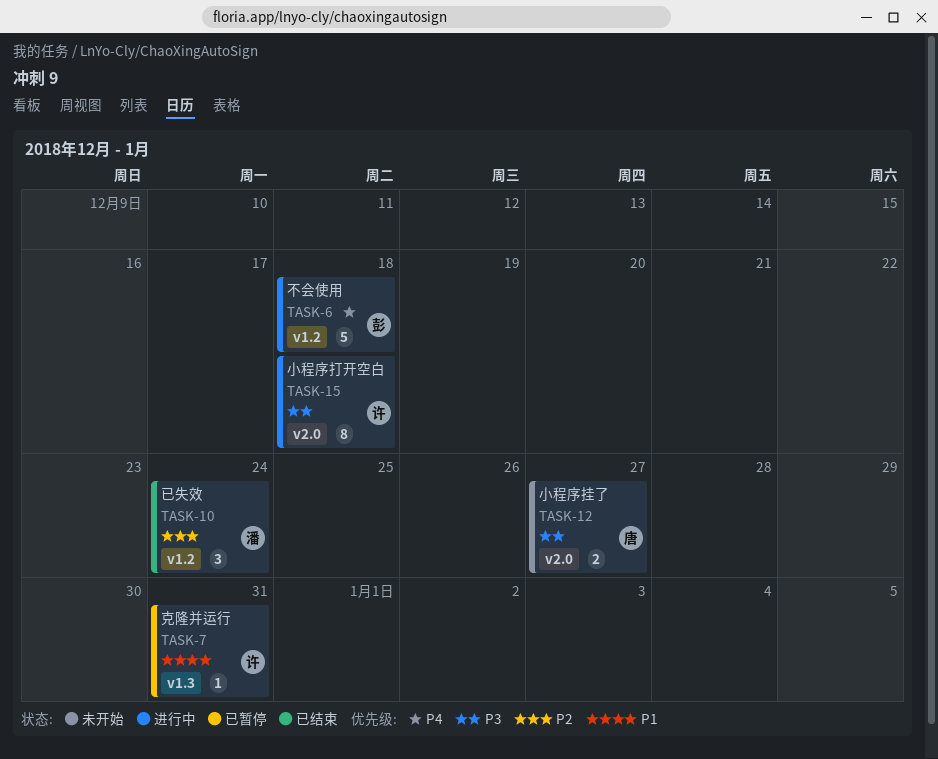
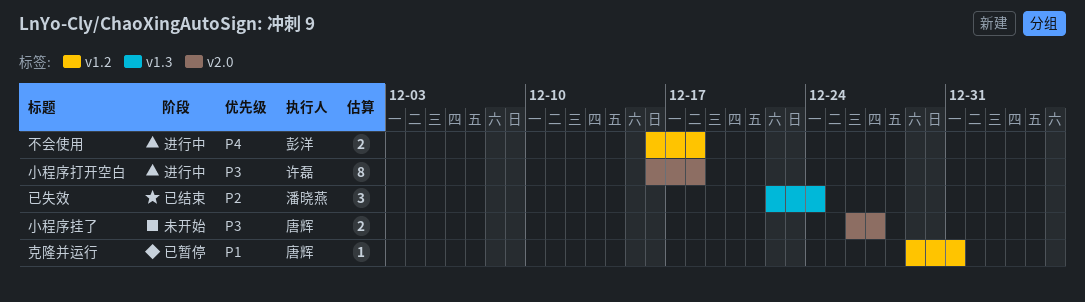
不会使用, estimate: 5 -> 2
克隆并运行, owner: 许磊 -> 唐辉
克隆并运行, label: v1.3 -> v1.2
已失效, label: v1.2 -> v1.3

